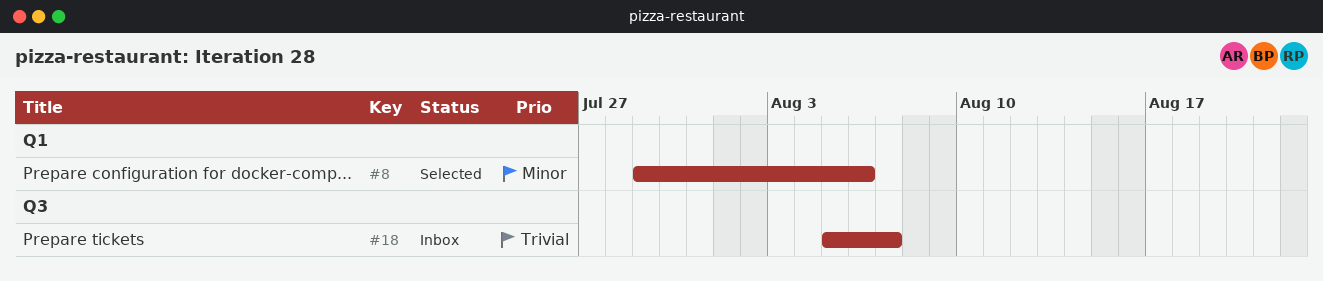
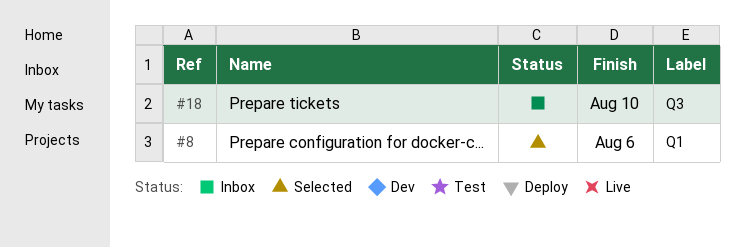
#18, due: Aug 7 -> Aug 10

